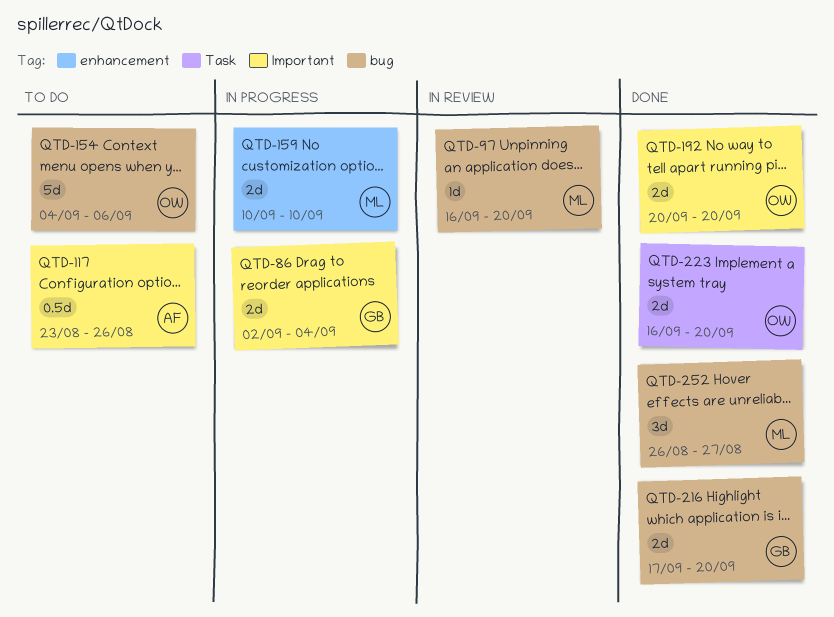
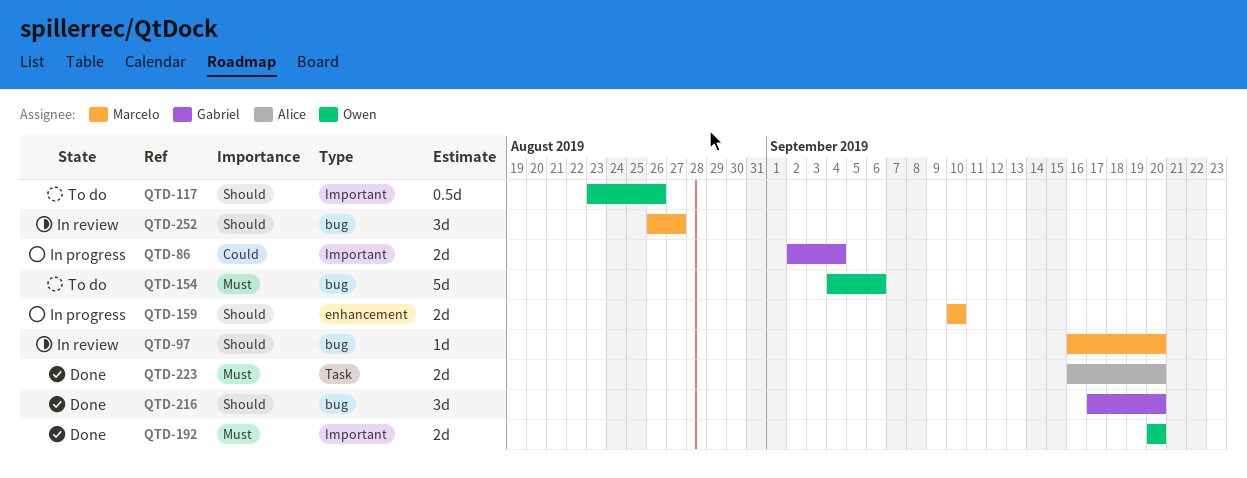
QTD-117, owner: Alice -> Owen
QTD-216, estimate: 2d -> 3d
QTD-223, owner: Owen -> Alice
QTD-252, status: Done -> In review

